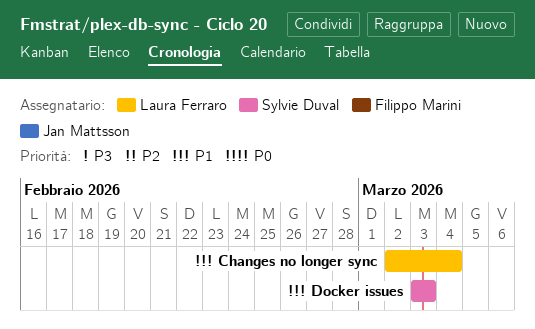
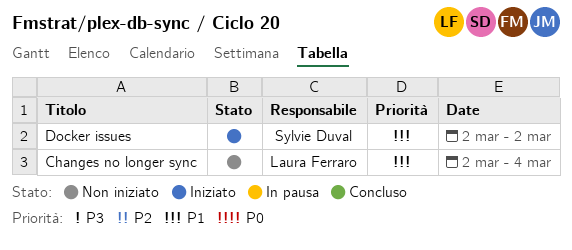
Docker issues, start: Mar 3 -> Mar 2
Docker issues, due: Mar 3 -> Mar 2

